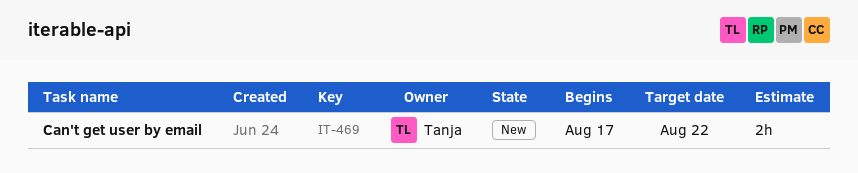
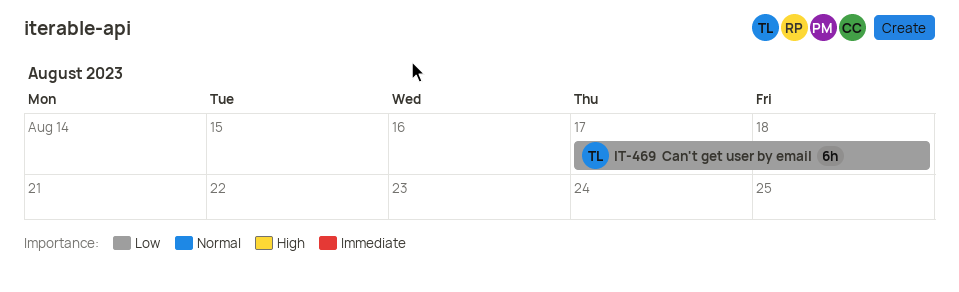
IT-469, estimate: 2h -> 6h
IT-469, due: Aug 22 -> Aug 18

